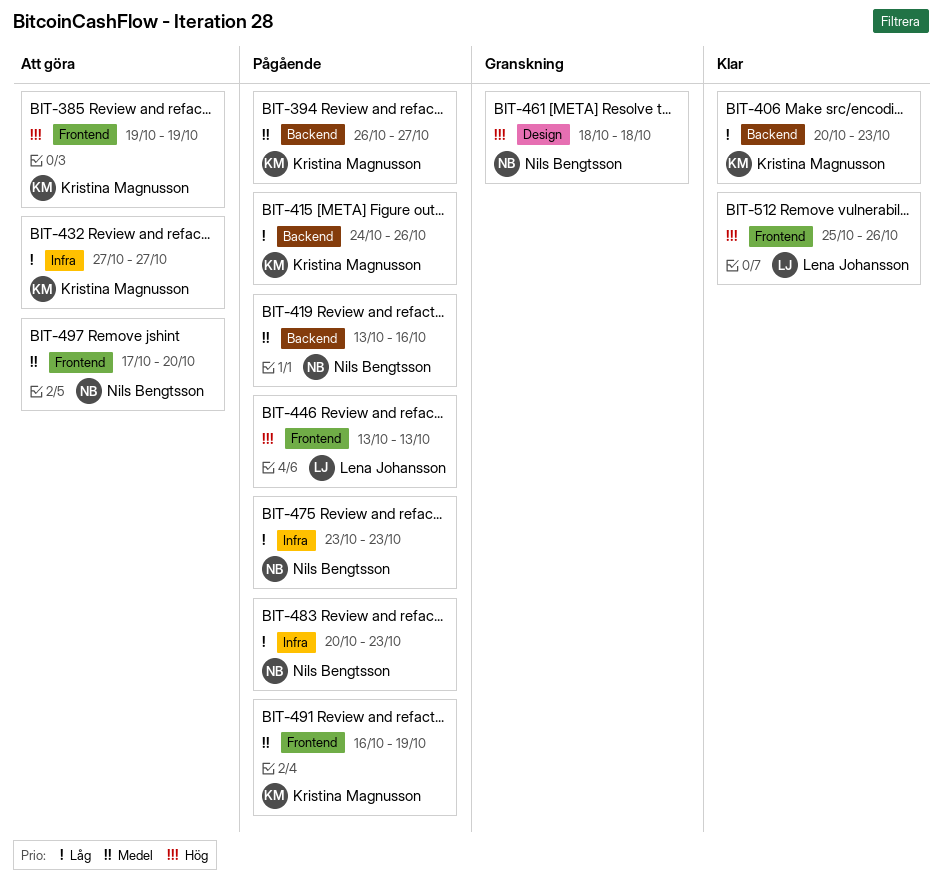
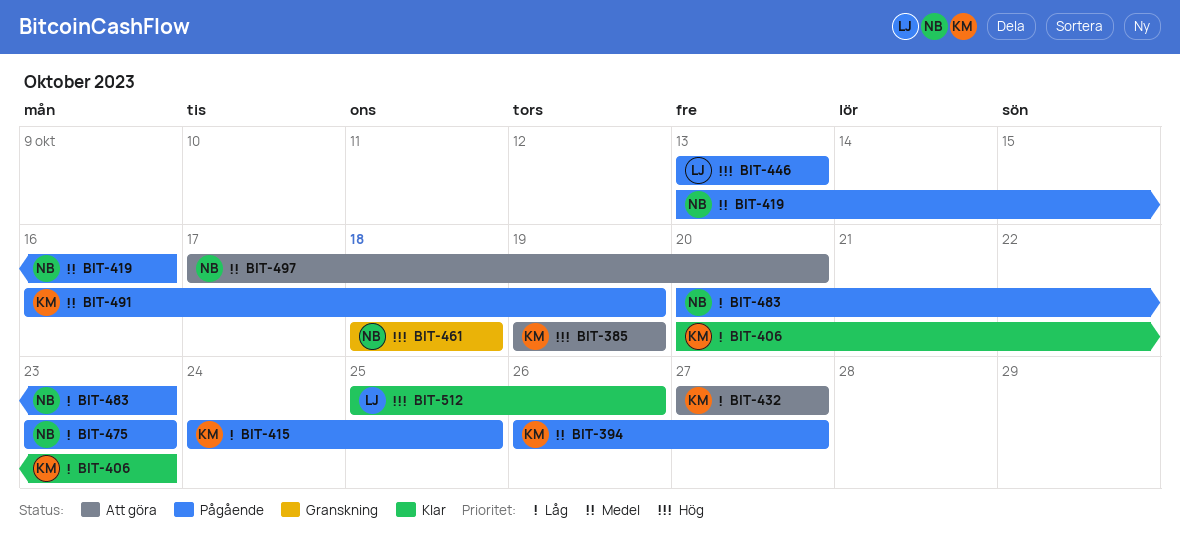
BIT-415, due: Oct 26 -> Oct 25

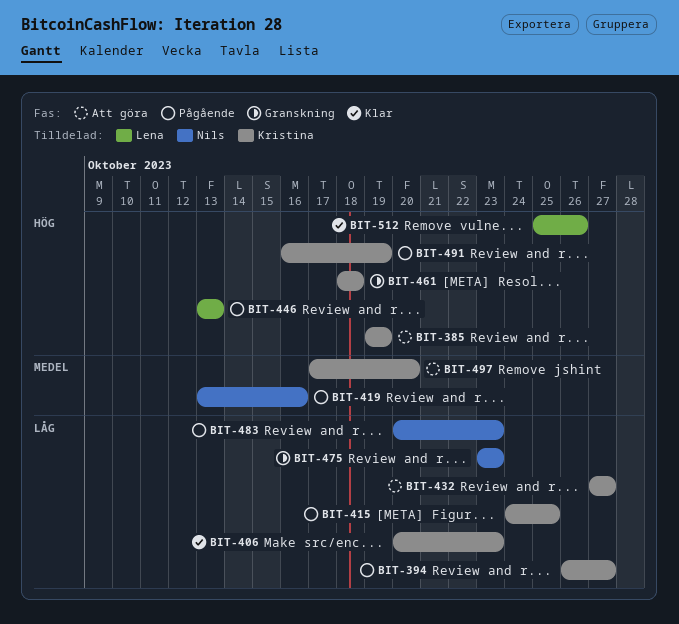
BIT-394, priority: Medel -> Låg
BIT-461, owner: Nils -> Kristina
BIT-475, status: Pågående -> Granskning
BIT-491, priority: Medel -> Hög
BIT-497, owner: Nils -> Kristina

